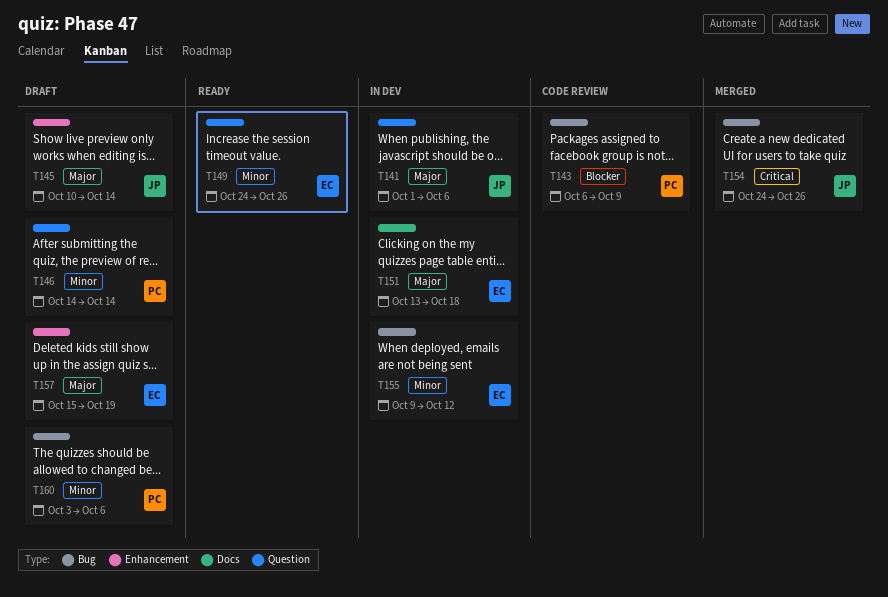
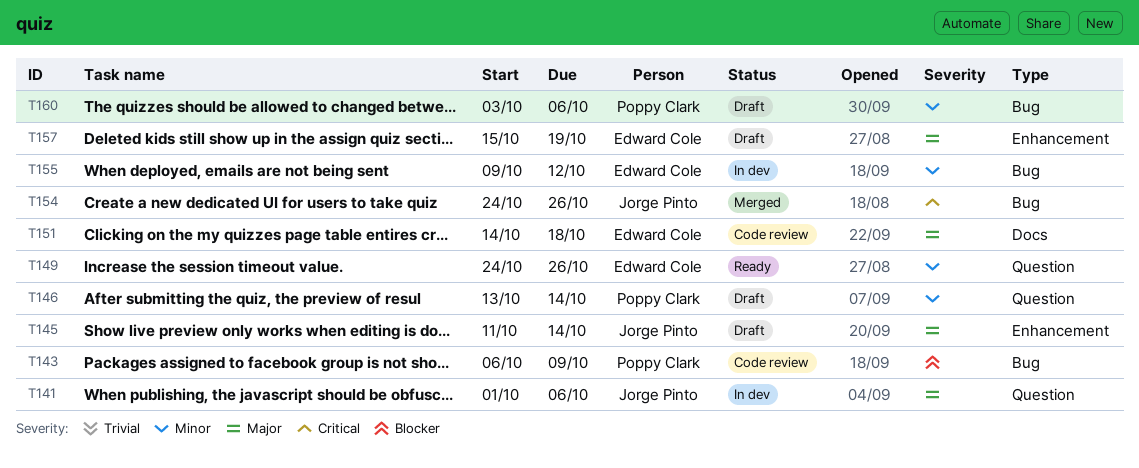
T145, start: Oct 10 -> Oct 11
T146, start: Oct 14 -> Oct 13
T151, status: In dev -> Code review
T151, start: Oct 13 -> Oct 14

